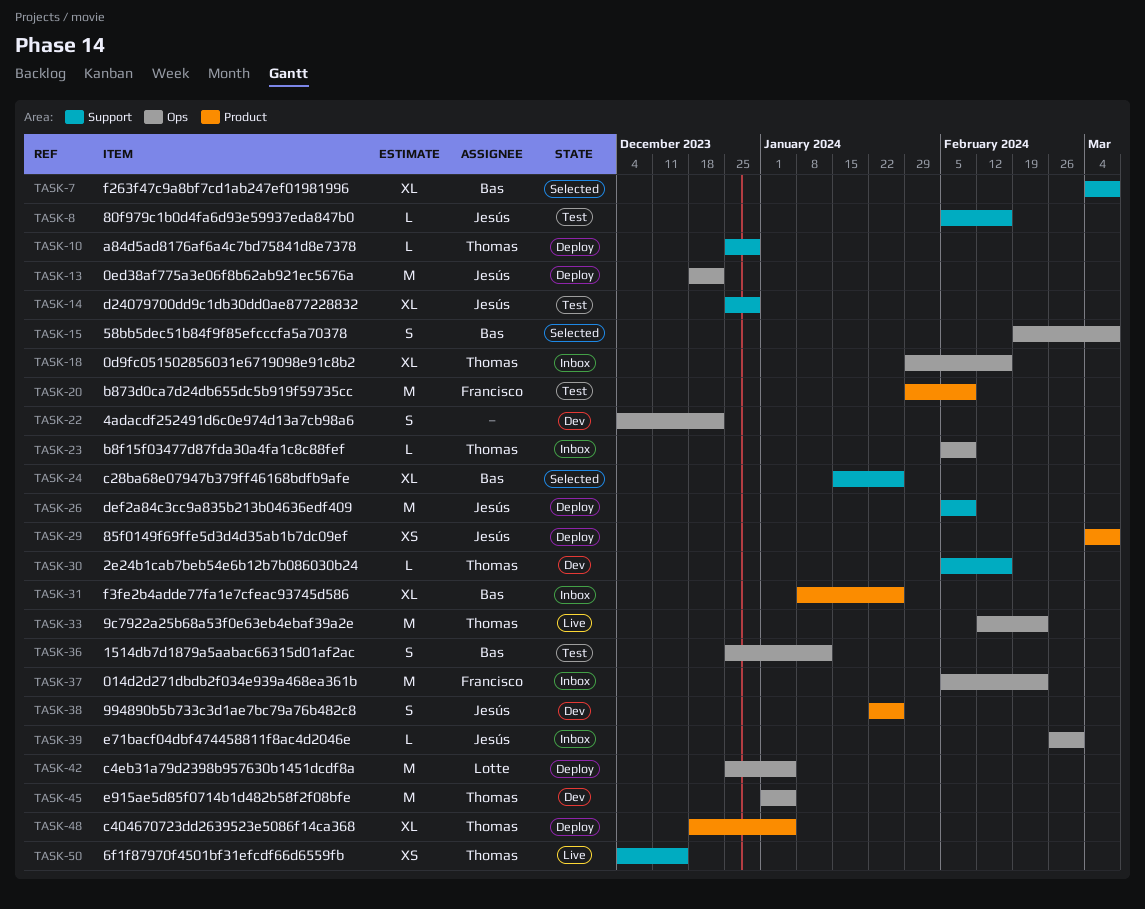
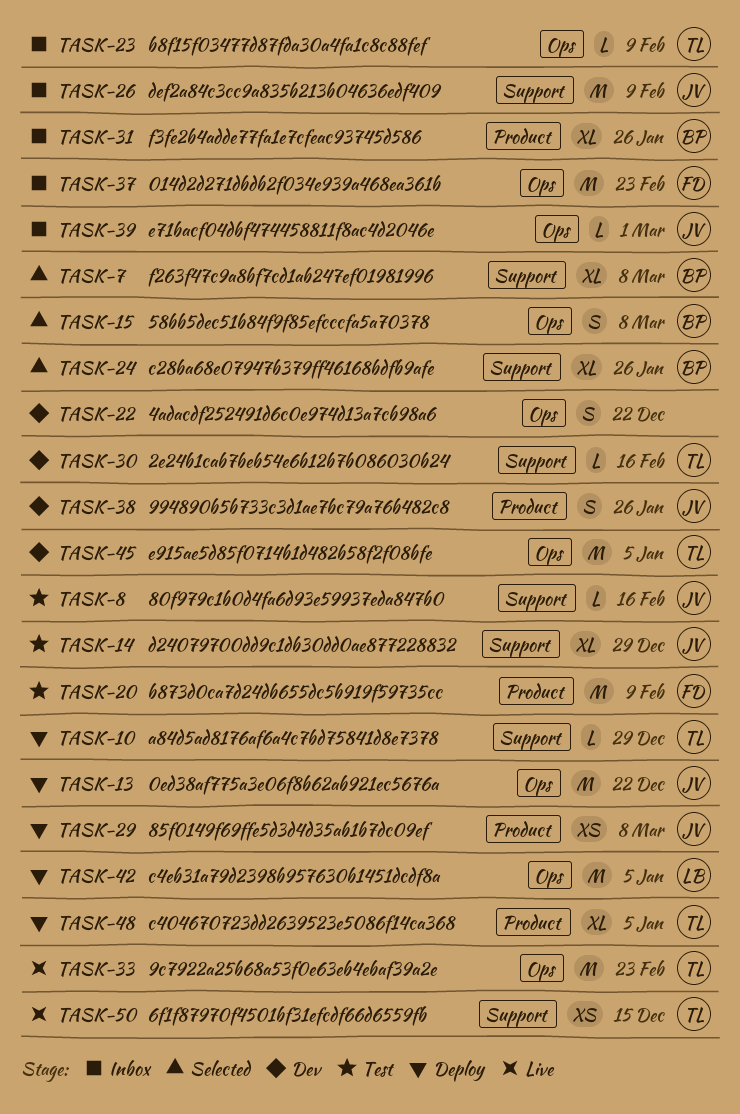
TASK-18: present -> none
TASK-26, status: Deploy -> Inbox
TASK-36: present -> none

